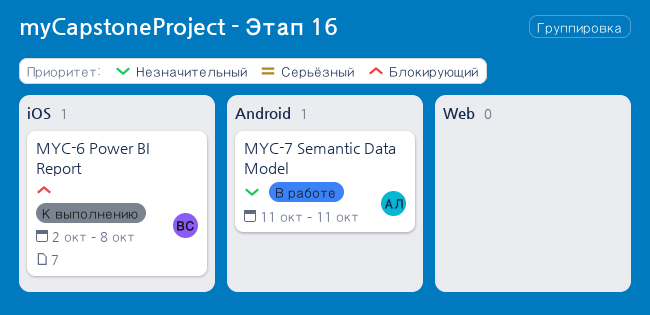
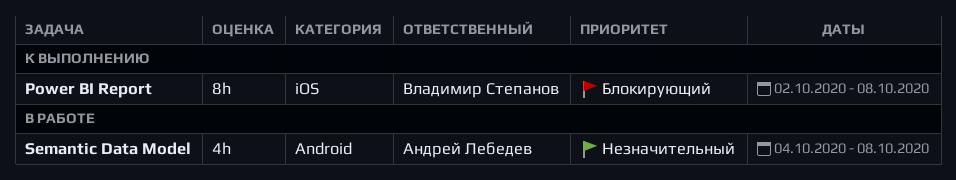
Semantic Data Model, start: Oct 11 -> Oct 4
Semantic Data Model, due: Oct 11 -> Oct 8

